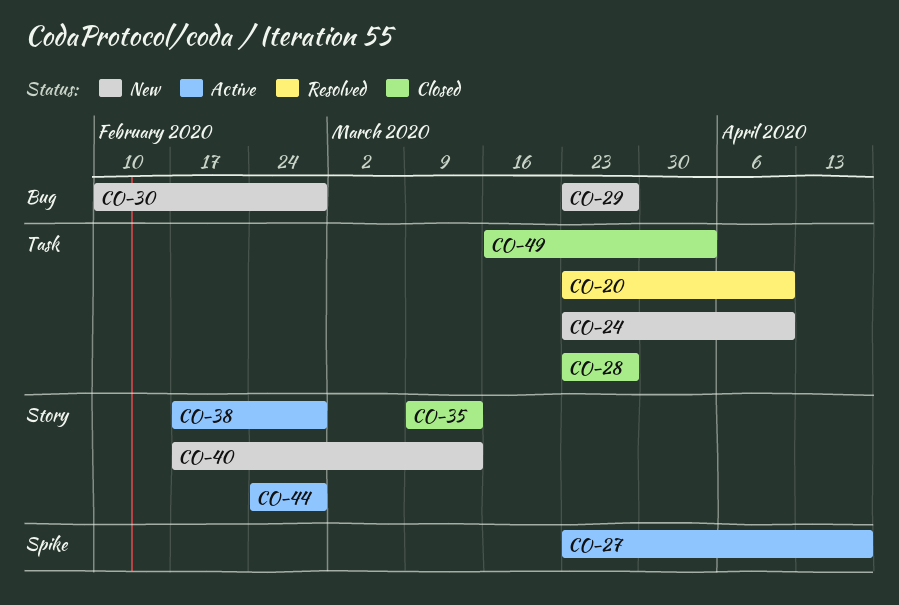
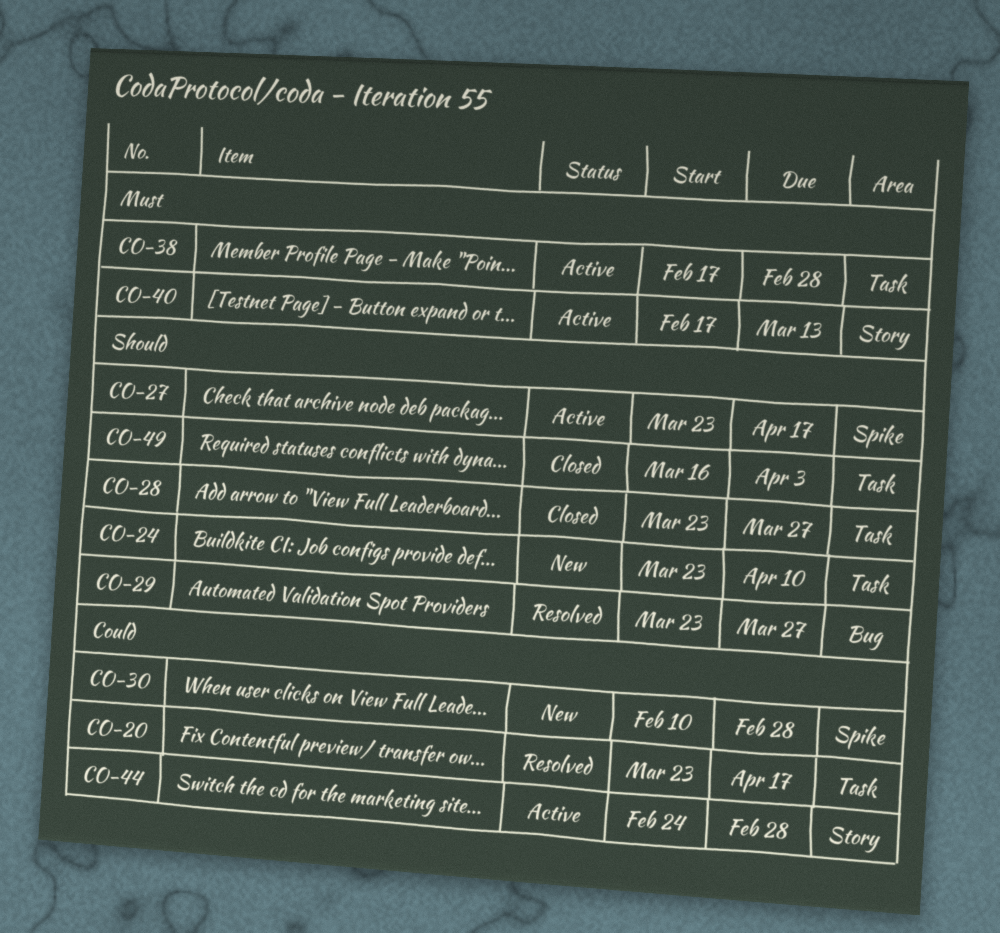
CO-20, due: Apr 10 -> Apr 17
CO-29, status: New -> Resolved
CO-30, label: Bug -> Spike
CO-35: present -> none
CO-38, label: Story -> Task
CO-40, status: New -> Active

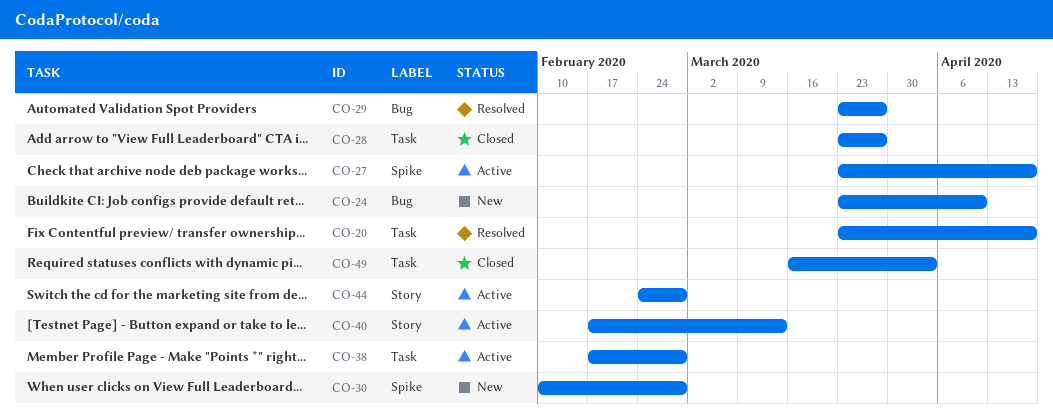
CO-24, label: Task -> Bug

